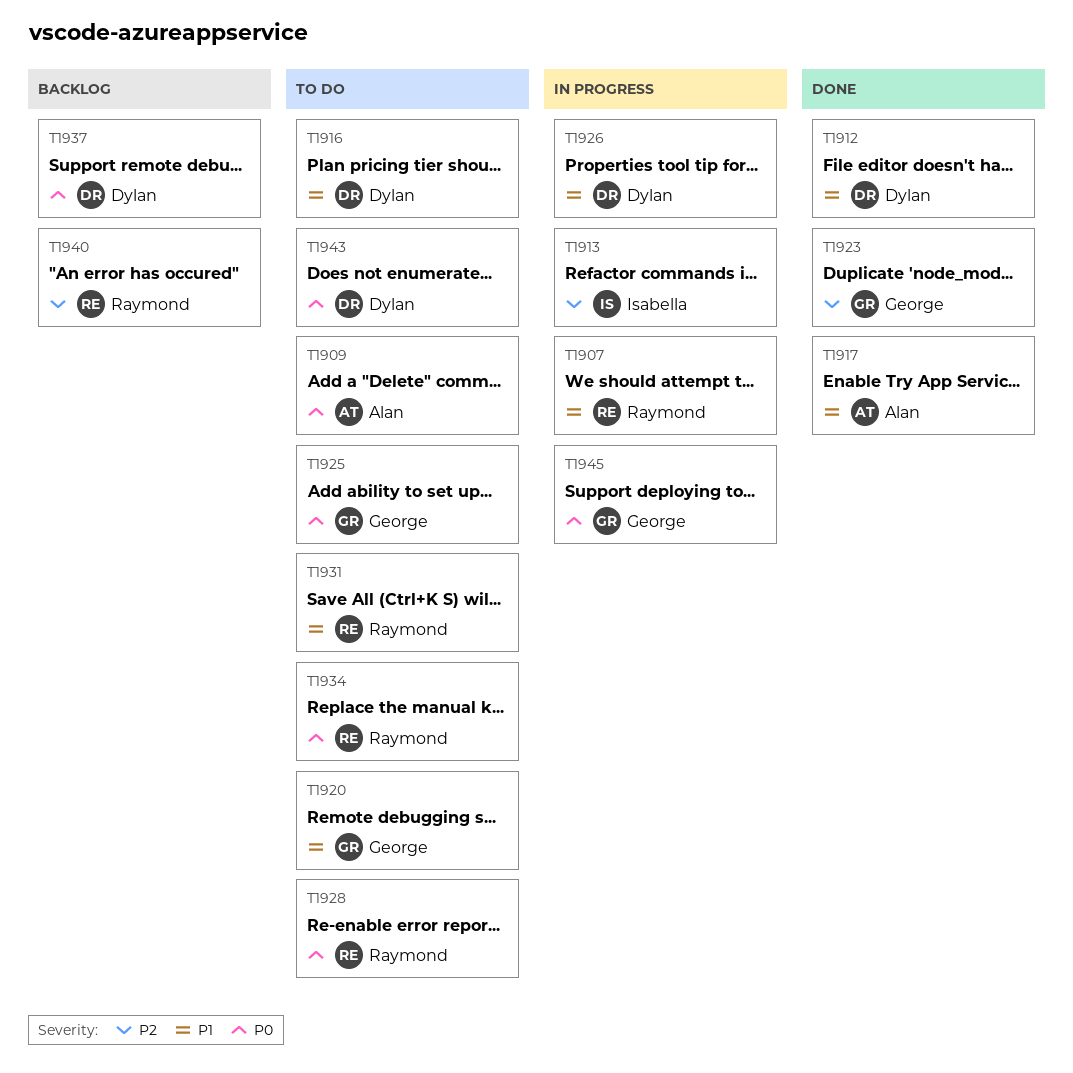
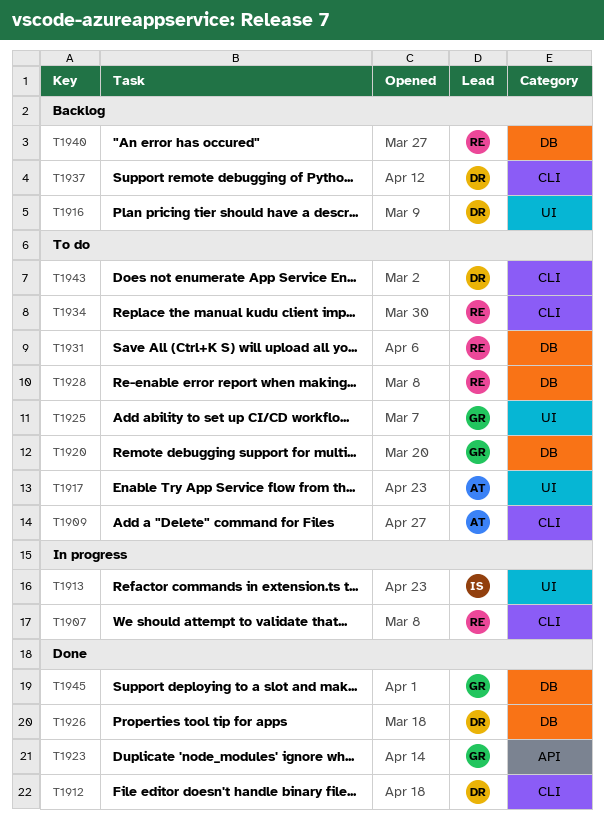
T1916, status: To do -> Backlog
T1917, status: Done -> To do
T1926, status: In progress -> Done
T1945, status: In progress -> Done

